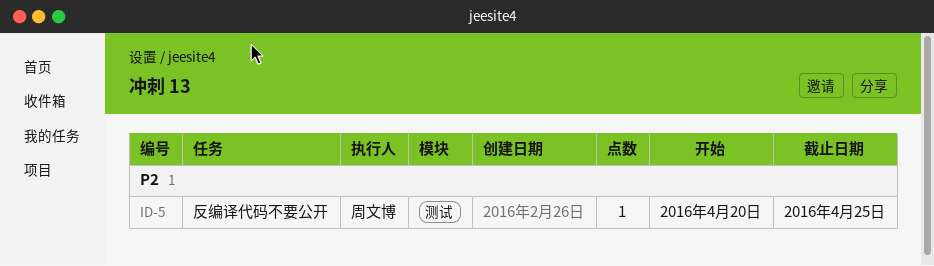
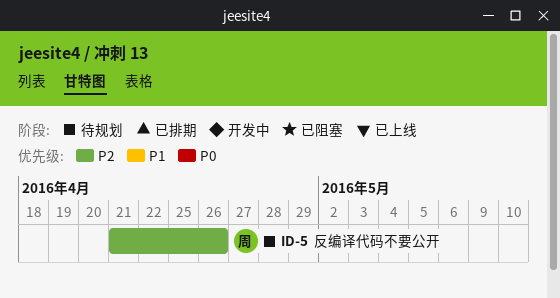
ID-5, start: Apr 20 -> Apr 21
ID-5, due: Apr 25 -> Apr 26

